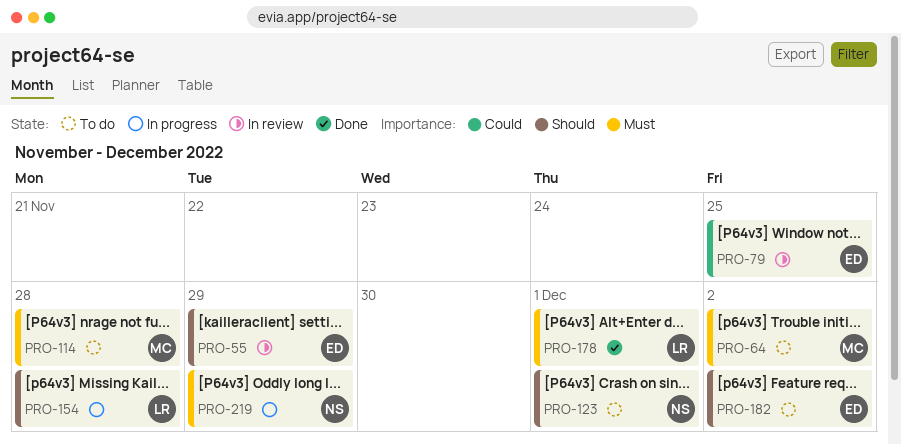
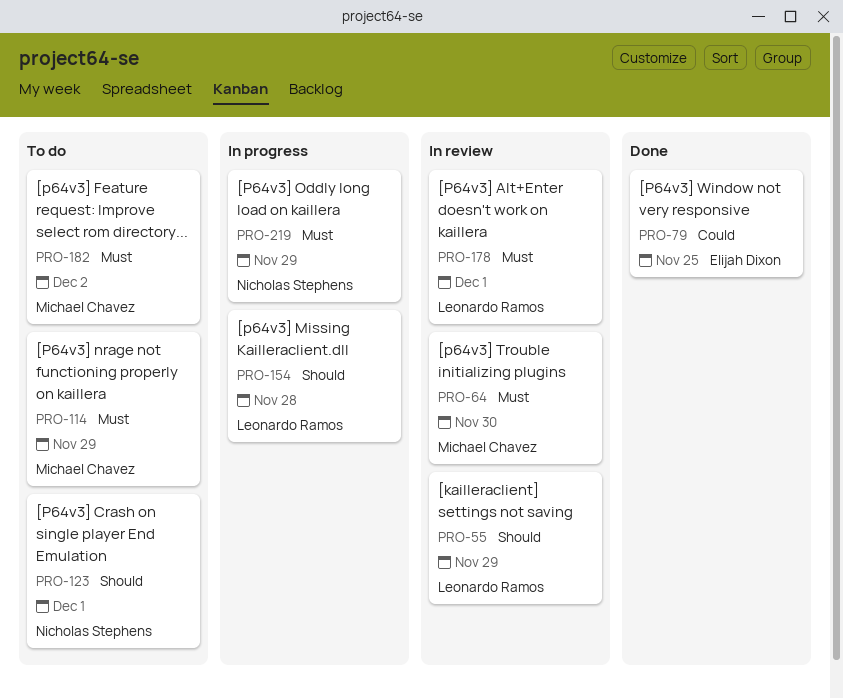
PRO-55, owner: Elijah Dixon -> Leonardo Ramos
PRO-64, status: To do -> In review
PRO-64, due: Dec 2 -> Nov 30
PRO-79, status: In review -> Done
PRO-114, due: Nov 28 -> Nov 29
PRO-178, status: Done -> In review
PRO-182, owner: Elijah Dixon -> Michael Chavez
PRO-182, priority: Should -> Must

